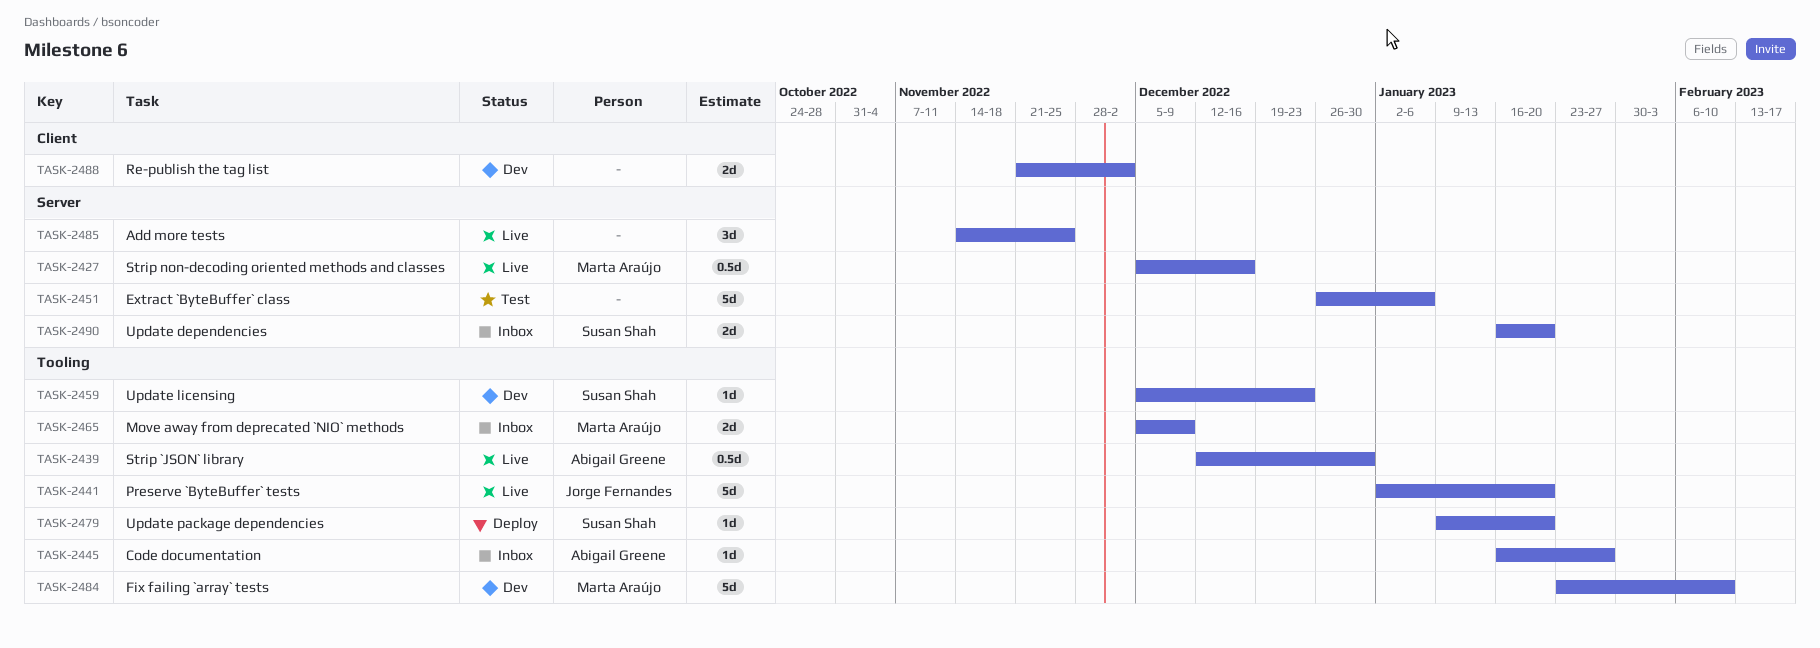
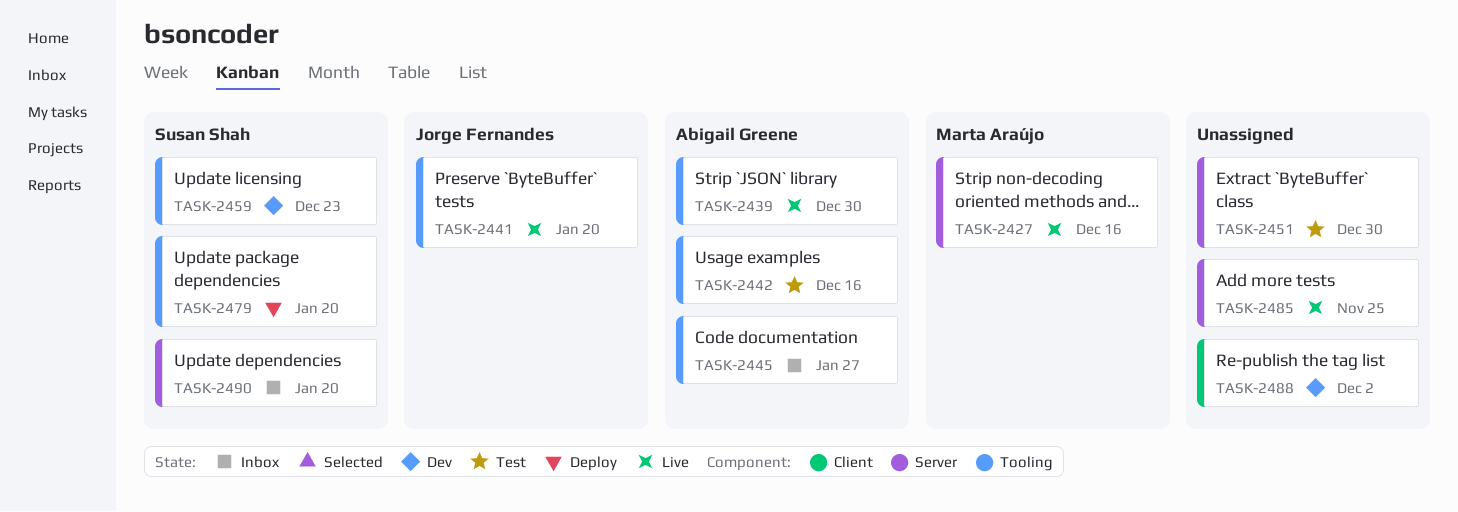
TASK-2442: none -> present
TASK-2451, due: Jan 6 -> Dec 30
TASK-2465: present -> none
TASK-2484: present -> none

